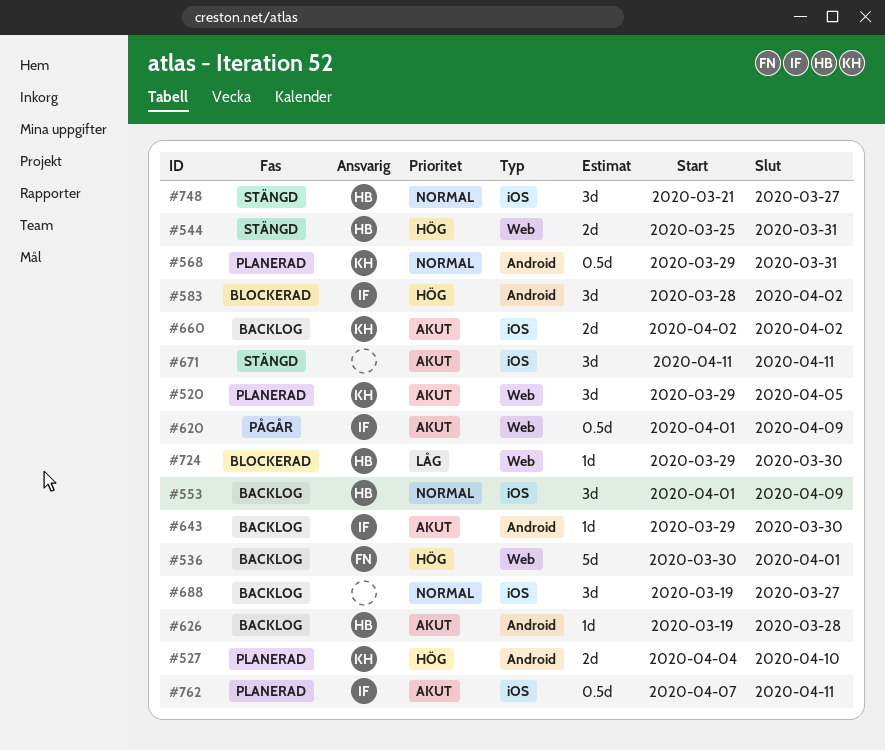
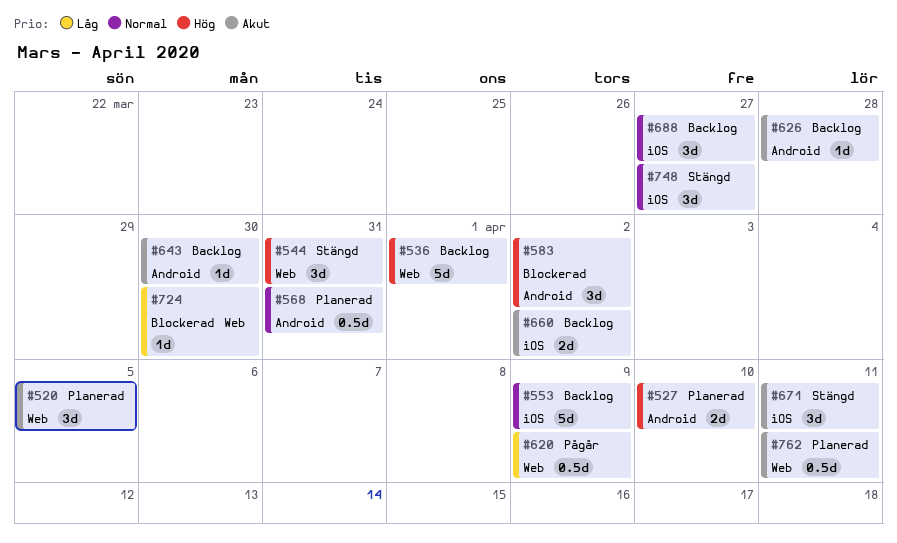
#544, estimate: 2d -> 3d
#553, estimate: 3d -> 5d
#620, priority: Akut -> Låg
#762, label: iOS -> Web

